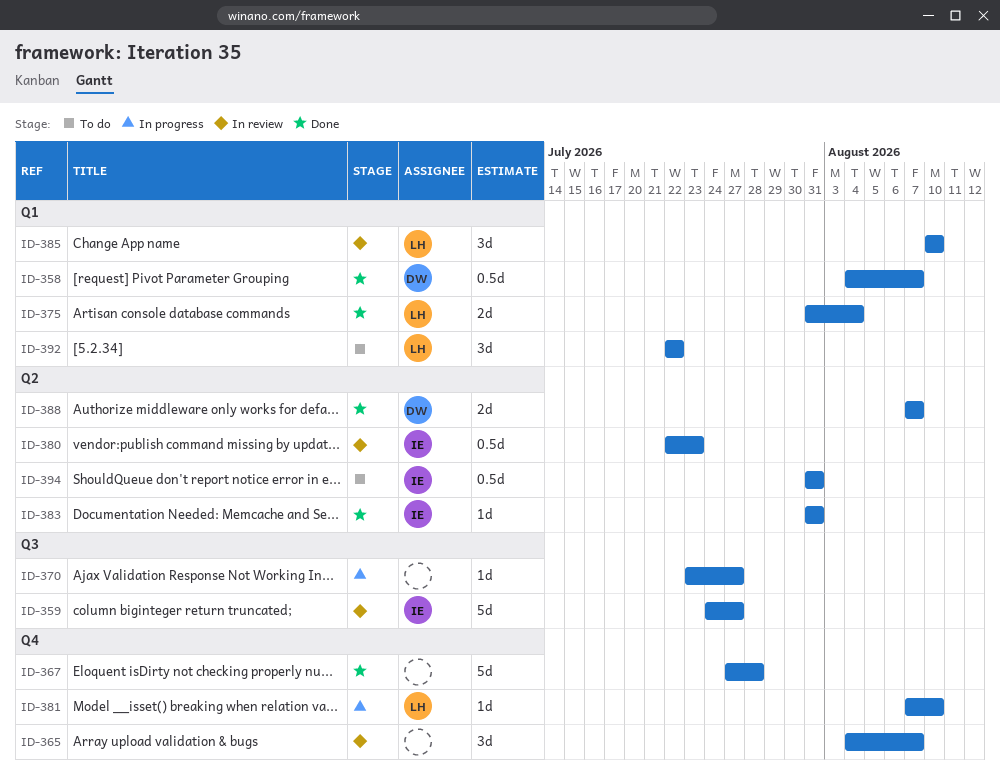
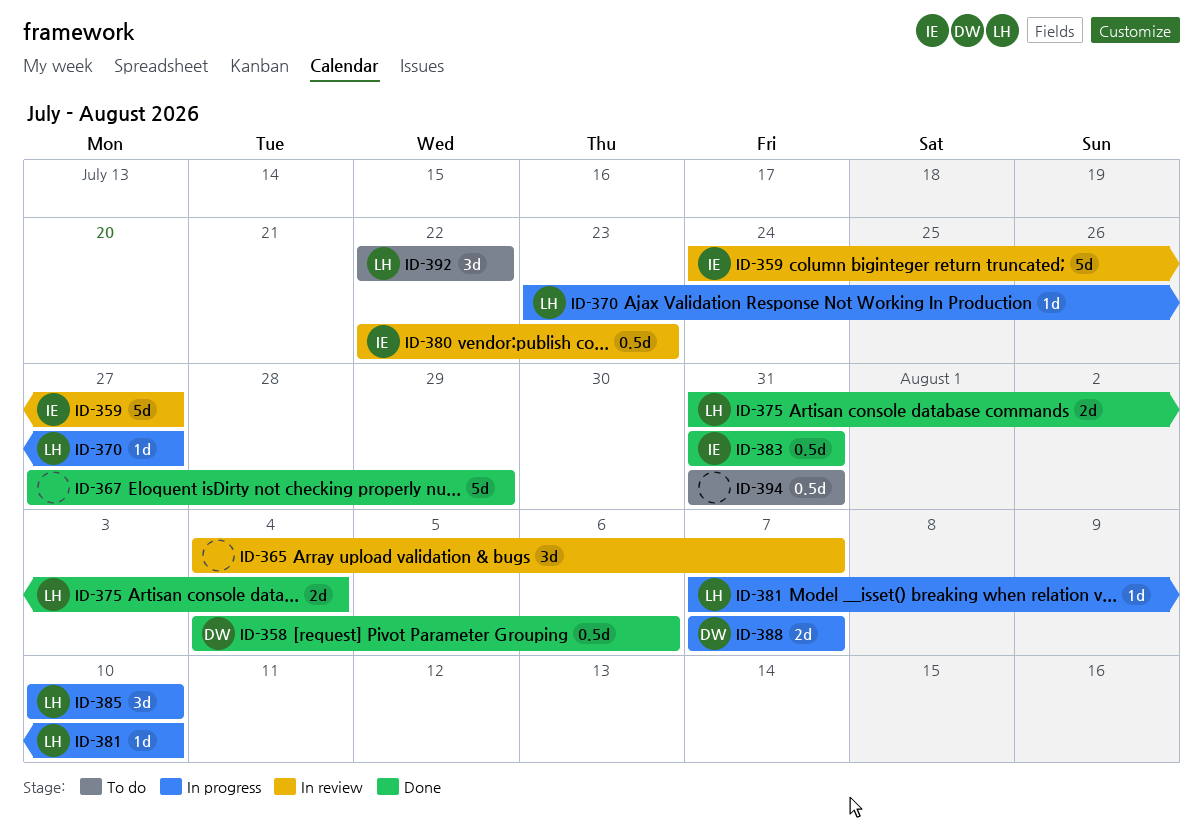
ID-358, due: Aug 7 -> Aug 6
ID-367, due: Jul 28 -> Jul 29
ID-370, owner: none -> LH
ID-383, estimate: 1d -> 0.5d
ID-385, status: In review -> In progress
ID-388, status: Done -> In progress
ID-394, owner: IE -> none

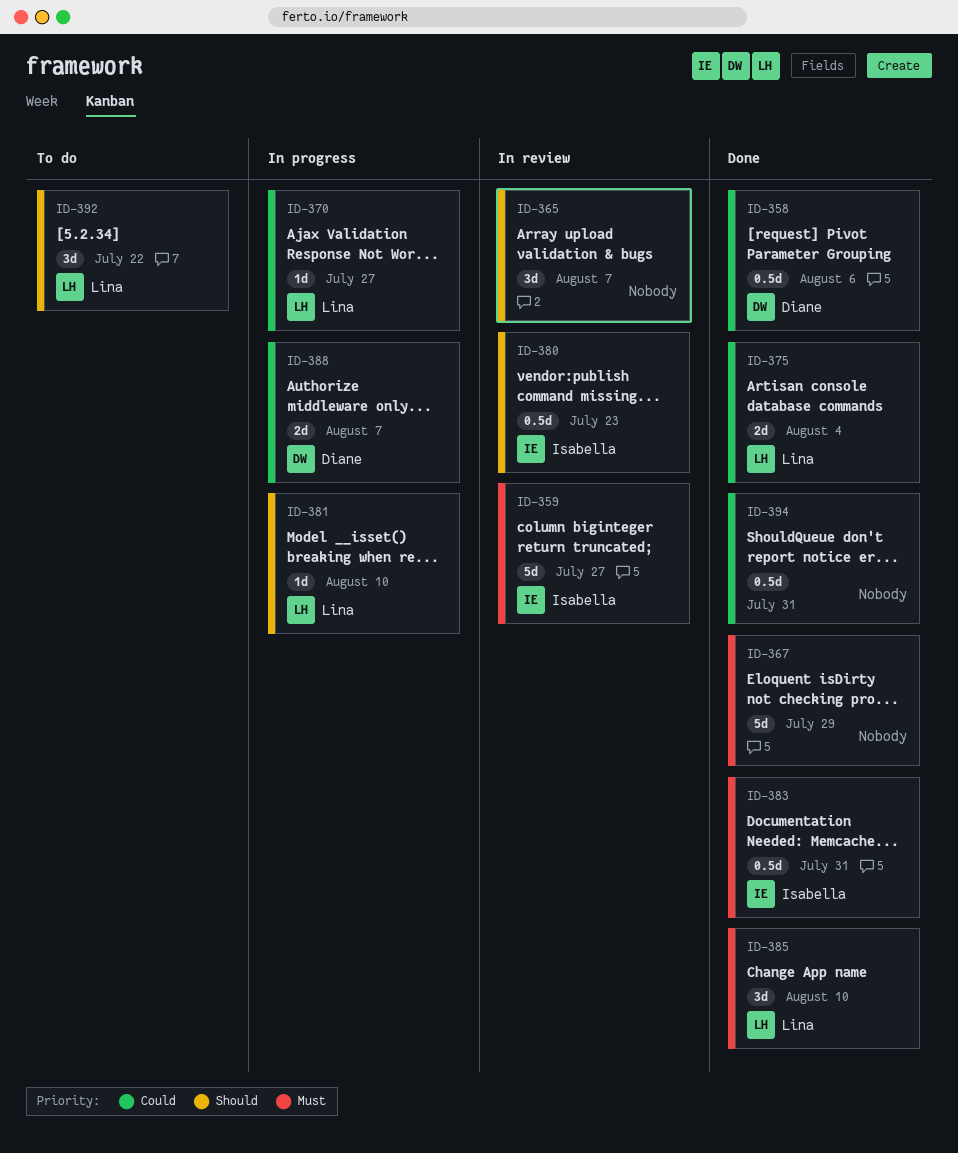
ID-385, status: In progress -> Done
ID-394, status: To do -> Done

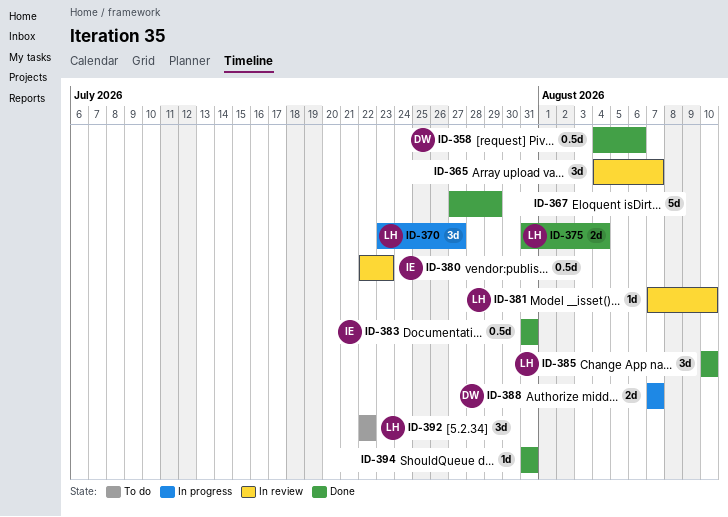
ID-359: present -> none
ID-370, estimate: 1d -> 3d
ID-381, status: In progress -> In review
ID-394, estimate: 0.5d -> 1d

